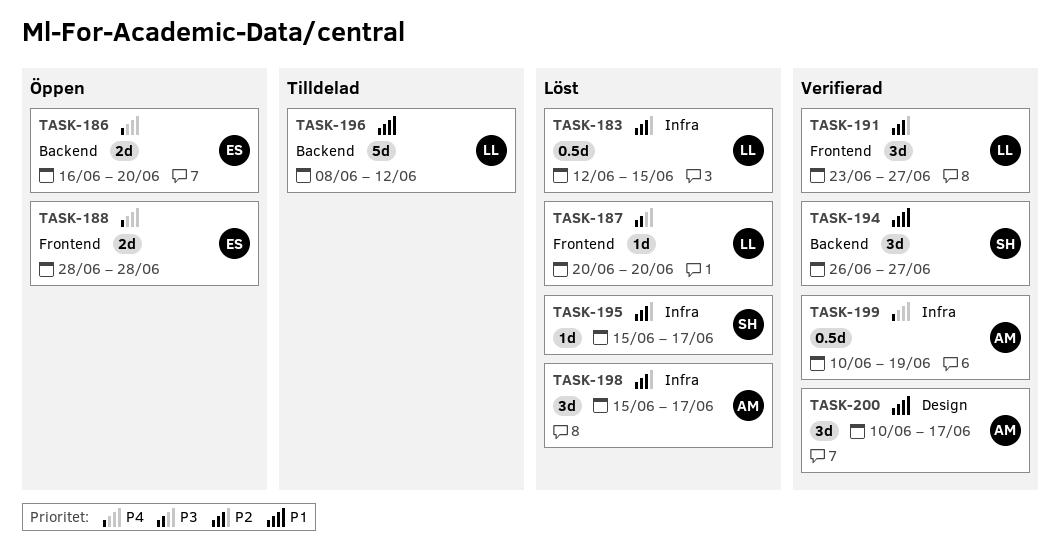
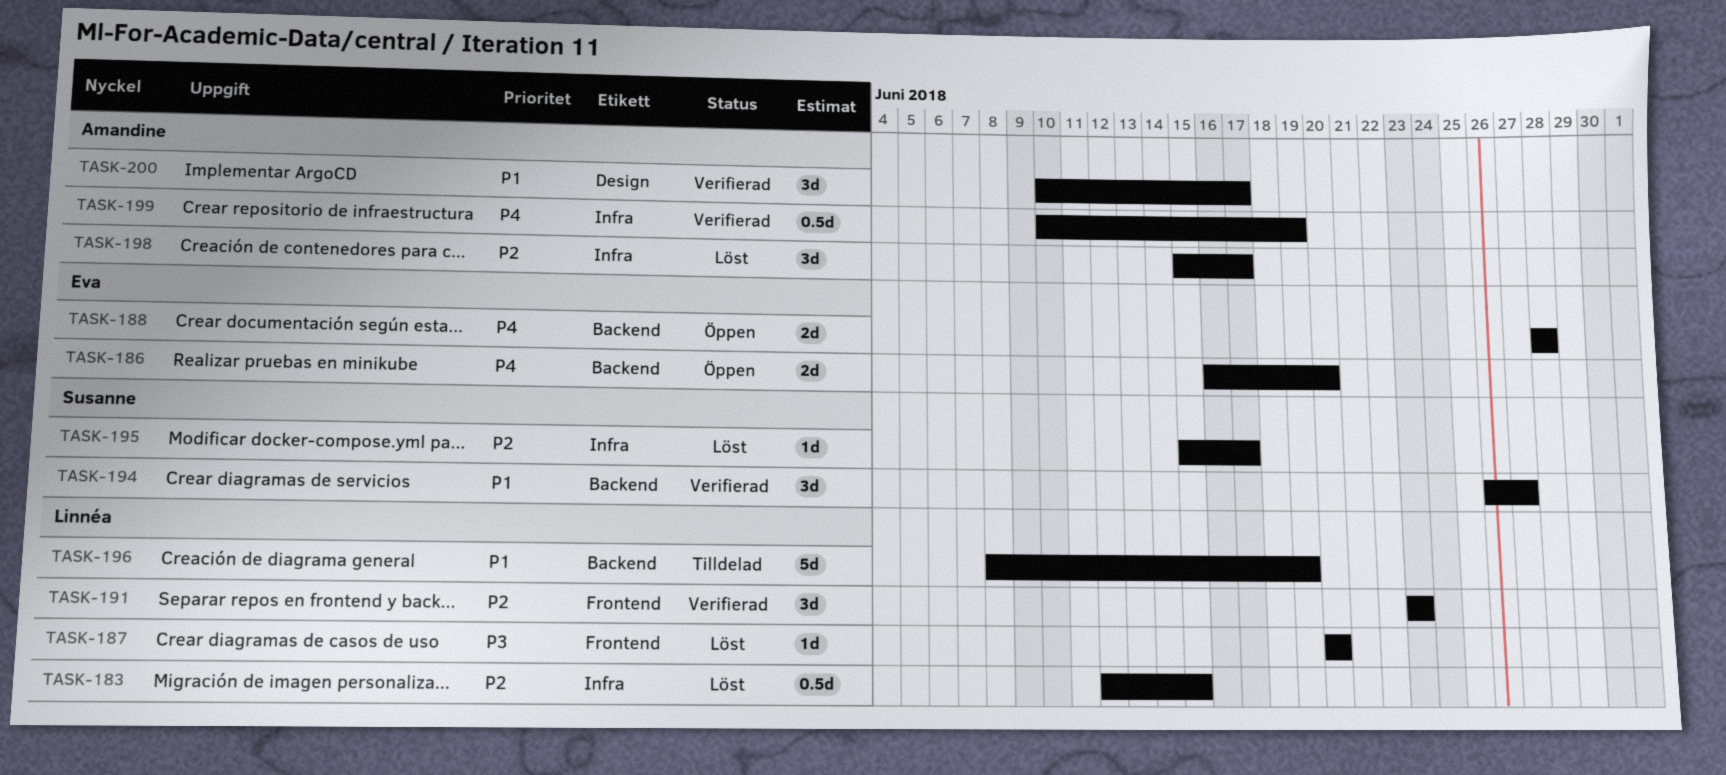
TASK-188, label: Frontend -> Backend
TASK-191, due: Jun 27 -> Jun 23
TASK-196, due: Jun 12 -> Jun 19

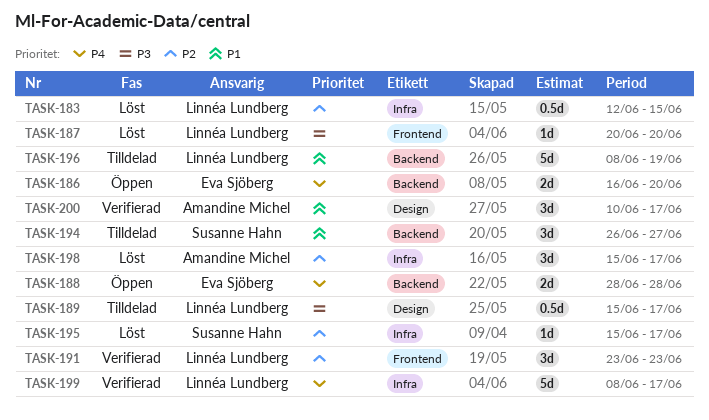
TASK-189: none -> present
TASK-194, status: Verifierad -> Tilldelad
TASK-199, owner: Amandine Michel -> Linnéa Lundberg
TASK-199, estimate: 0.5d -> 5d
TASK-199, start: Jun 10 -> Jun 8
TASK-199, due: Jun 19 -> Jun 17

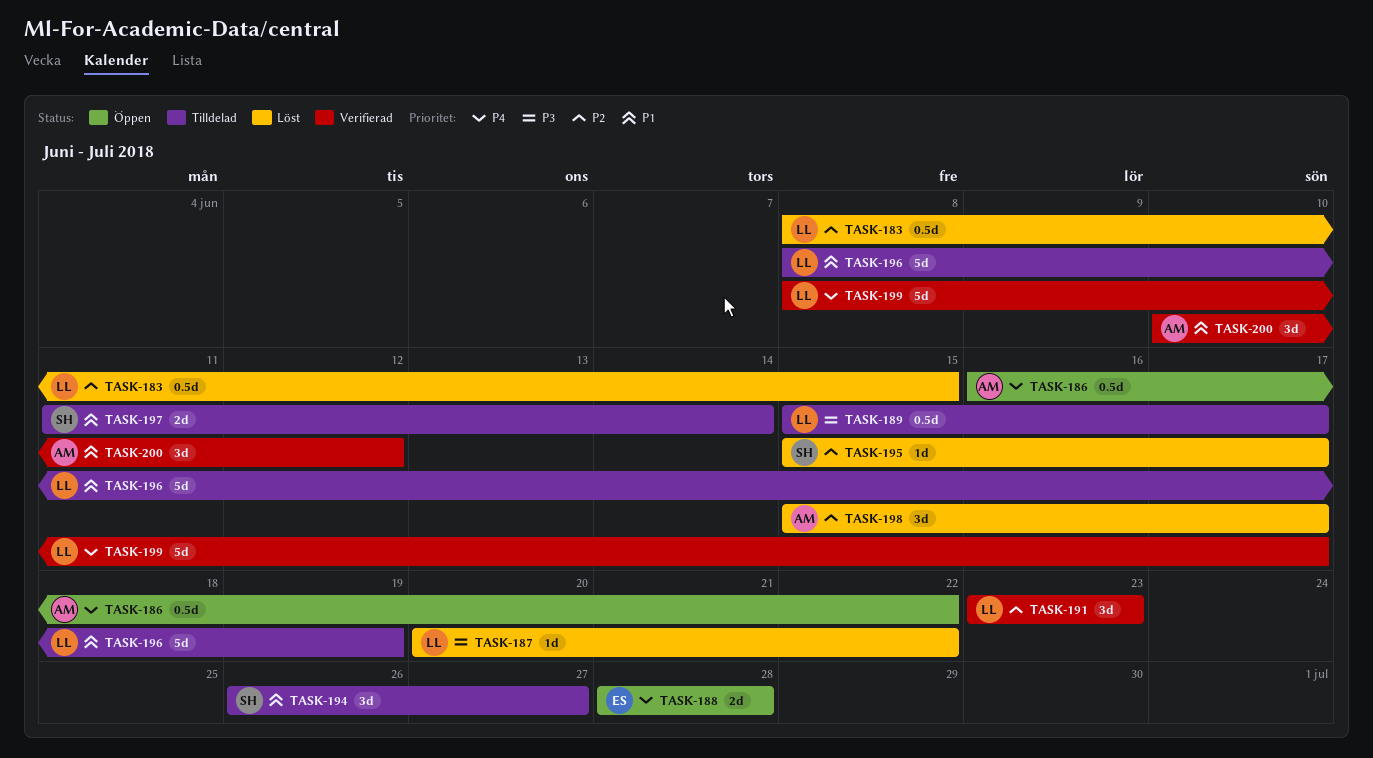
TASK-183, start: Jun 12 -> Jun 8
TASK-186, owner: Eva Sjöberg -> Amandine Michel
TASK-186, estimate: 2d -> 0.5d
TASK-186, due: Jun 20 -> Jun 22
TASK-187, due: Jun 20 -> Jun 22
TASK-197: none -> present
TASK-200, due: Jun 17 -> Jun 12

